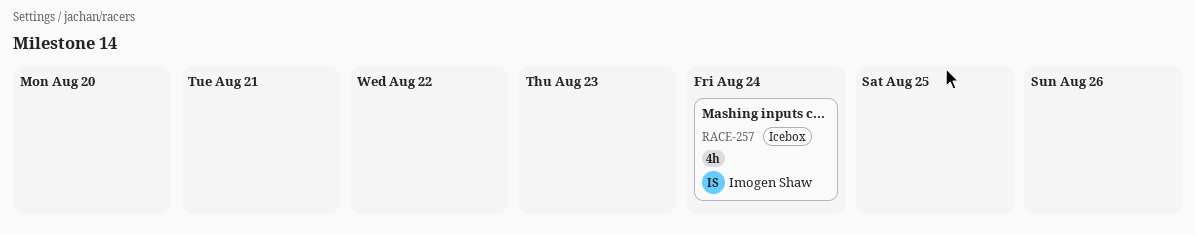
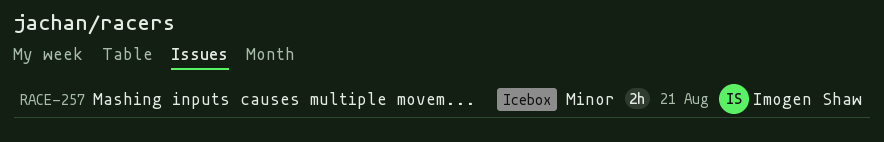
RACE-257, estimate: 4h -> 2h
RACE-257, due: Aug 24 -> Aug 21

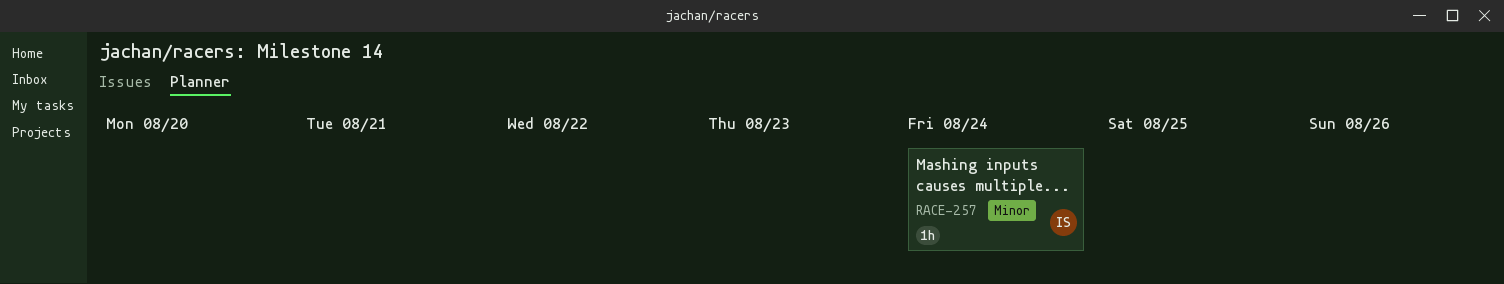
RACE-257, estimate: 2h -> 1h
RACE-257, due: Aug 21 -> Aug 24

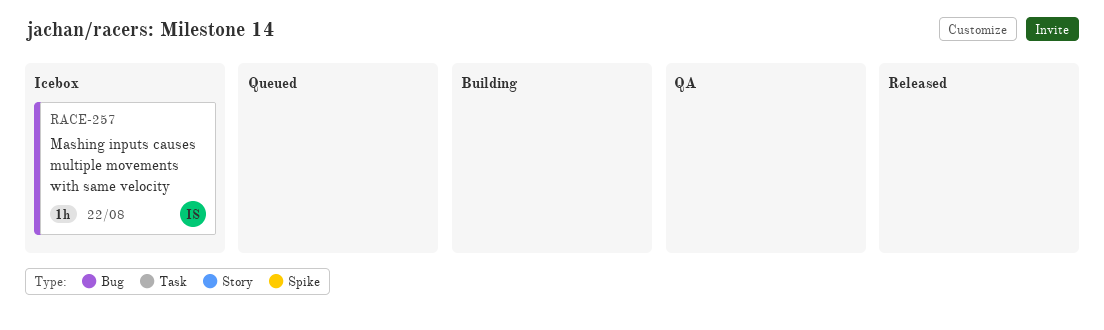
RACE-257, due: Aug 24 -> Aug 22

